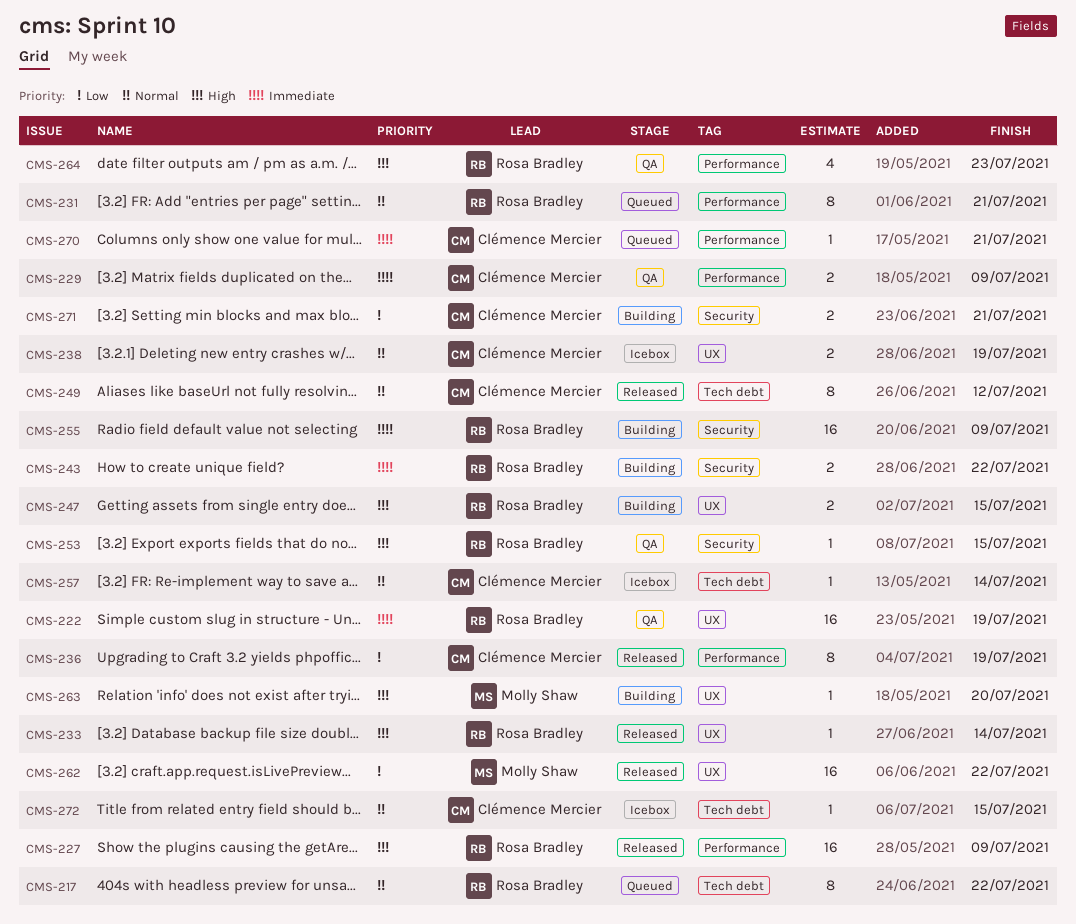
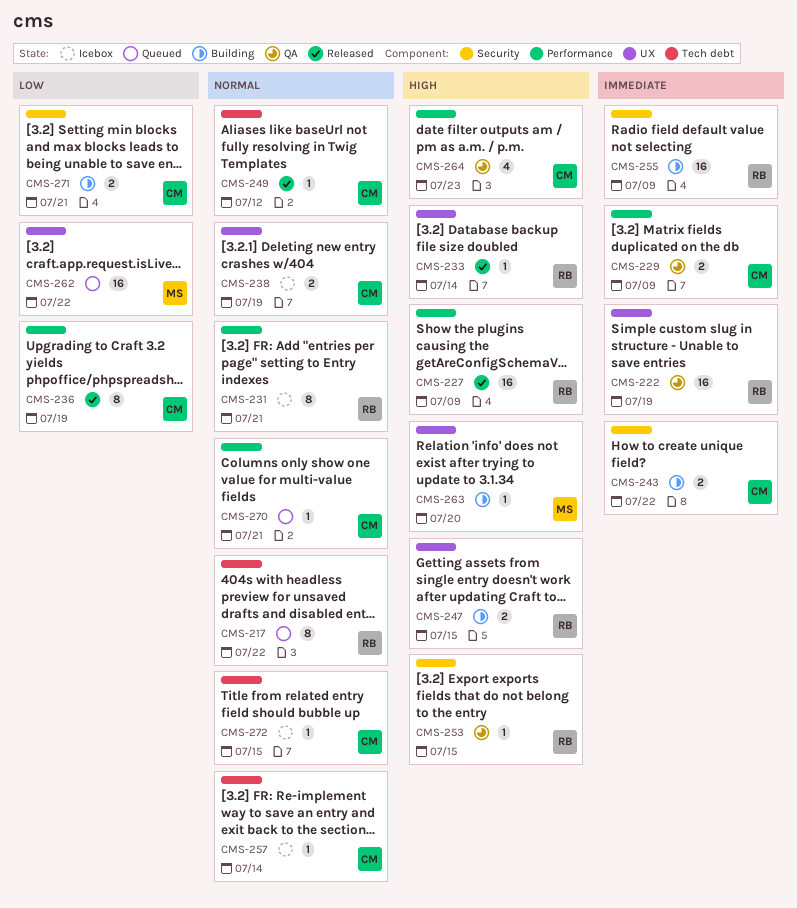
CMS-231, status: Queued -> Icebox
CMS-243, owner: Rosa Bradley -> Clémence Mercier
CMS-249, estimate: 8 -> 1
CMS-262, status: Released -> Queued
CMS-264, owner: Rosa Bradley -> Clémence Mercier
CMS-270, priority: Immediate -> Normal

